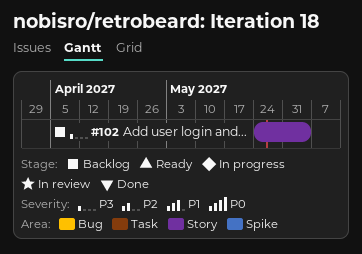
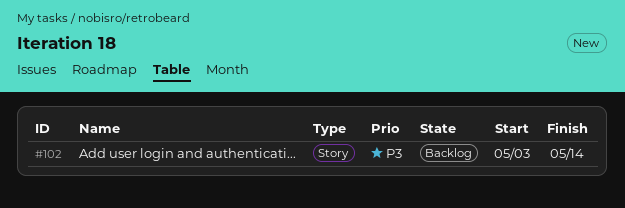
#102, start: May 24 -> May 3
#102, due: Jun 4 -> May 14

